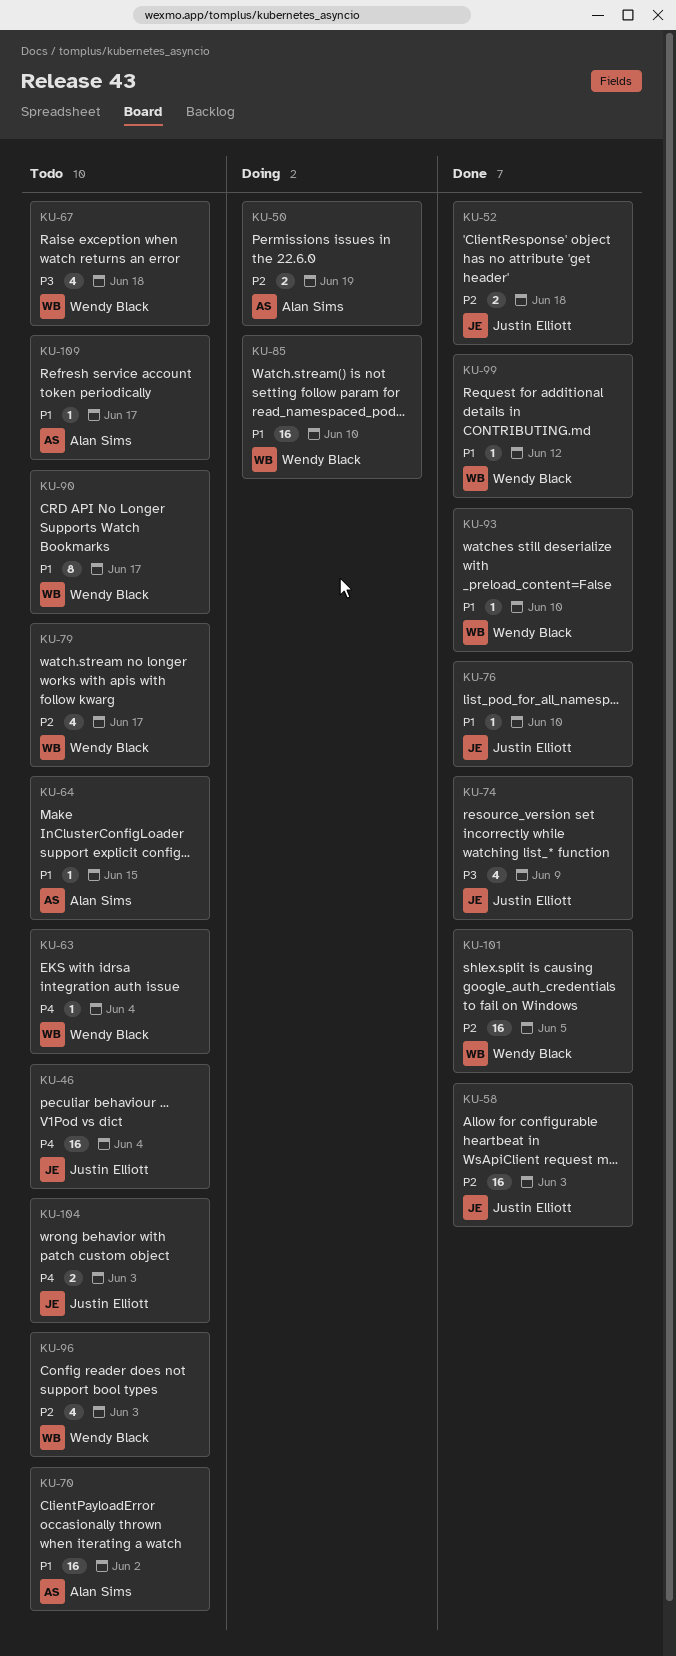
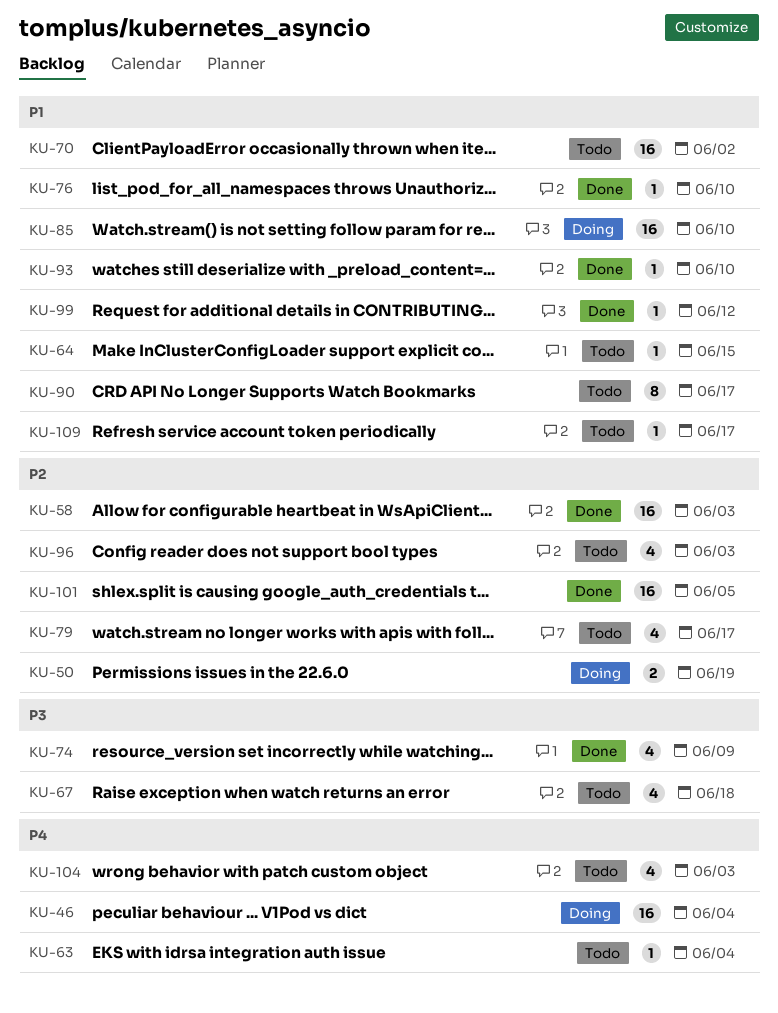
KU-46, status: Todo -> Doing
KU-52: present -> none
KU-104, estimate: 2 -> 4

